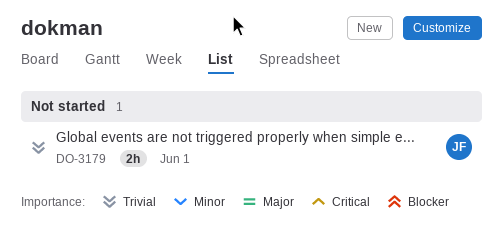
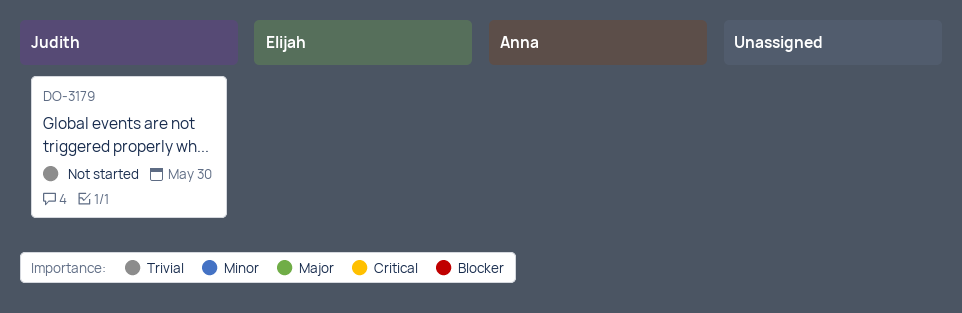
DO-3179, due: Jun 1 -> May 30

